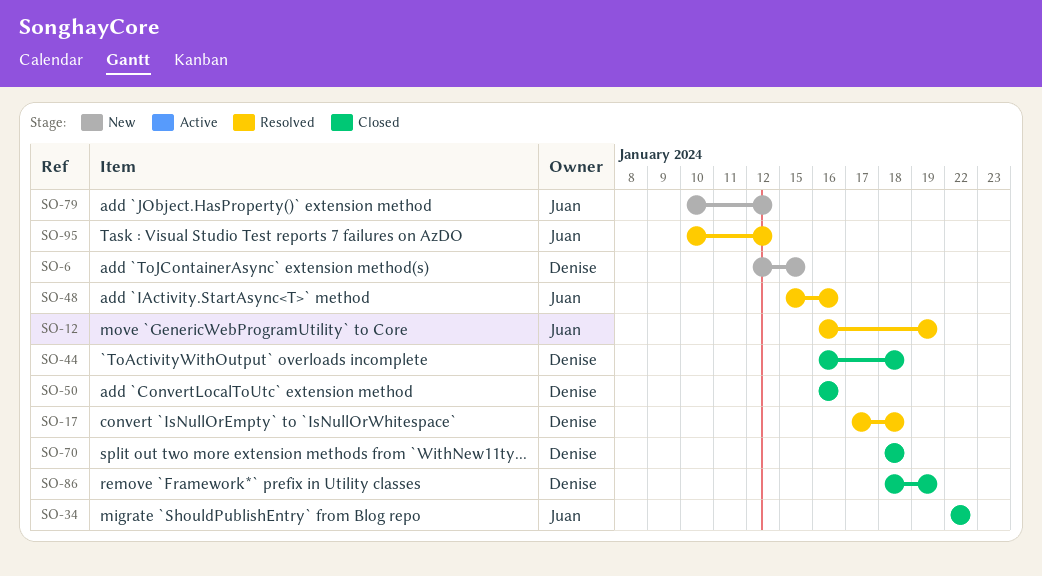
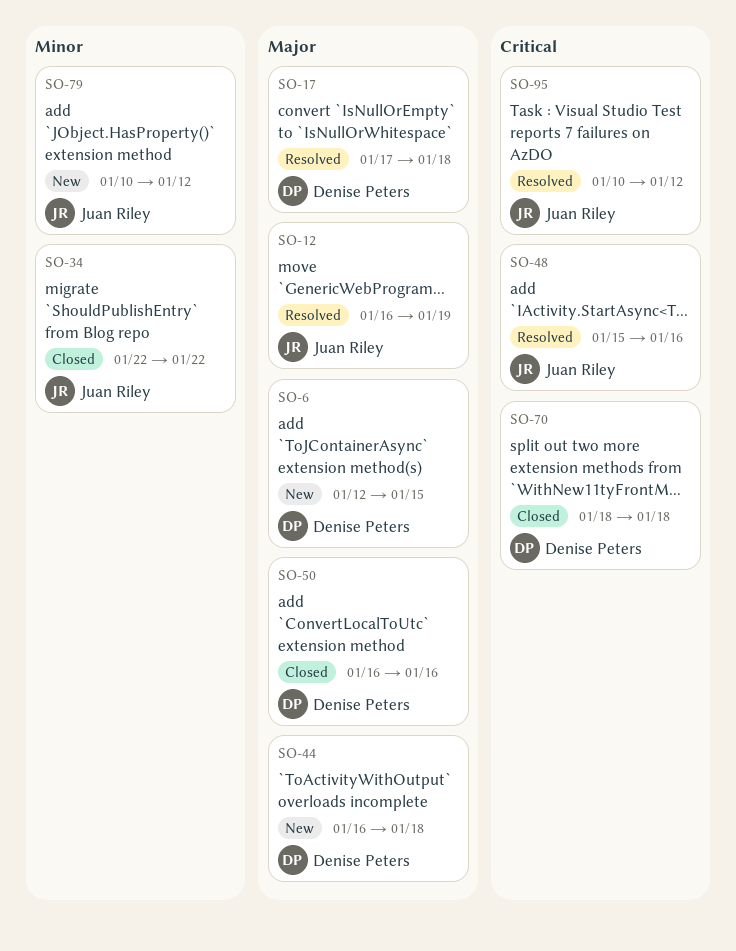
SO-44, status: Closed -> New
SO-86: present -> none

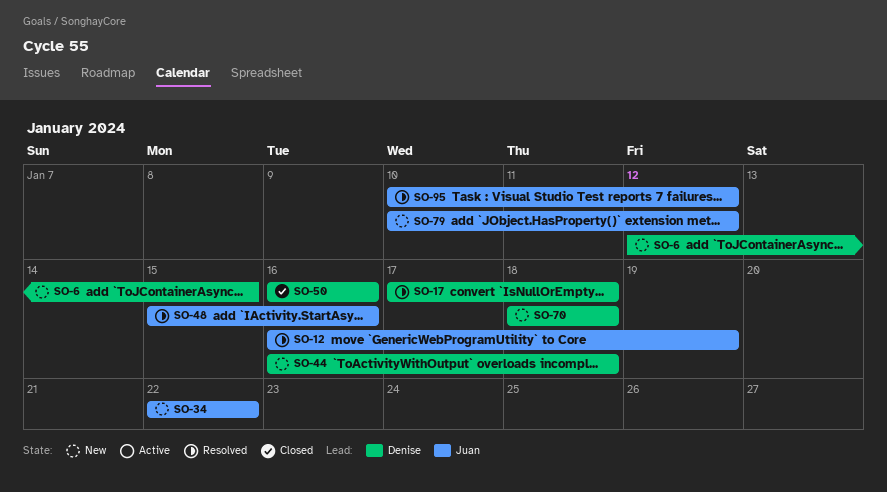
SO-34, status: Closed -> New
SO-70, status: Closed -> New

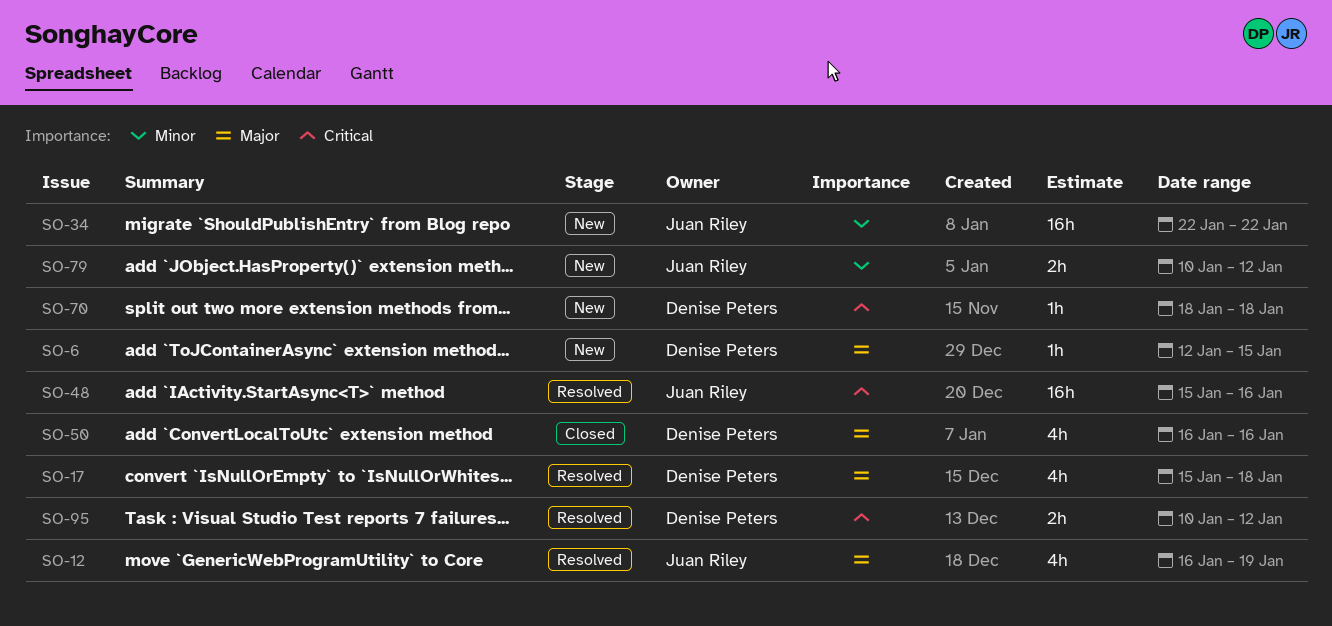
SO-17, start: Jan 17 -> Jan 15
SO-44: present -> none
SO-95, owner: Juan Riley -> Denise Peters

